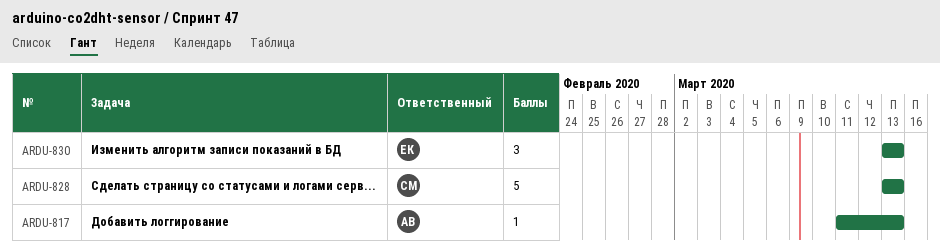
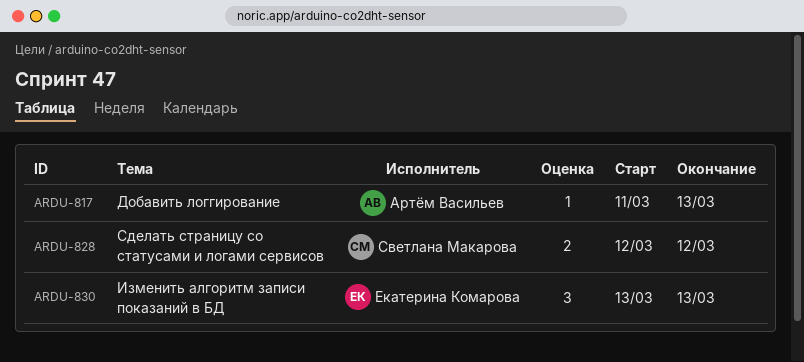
ARDU-828, estimate: 5 -> 2
ARDU-828, start: Mar 13 -> Mar 12
ARDU-828, due: Mar 13 -> Mar 12

